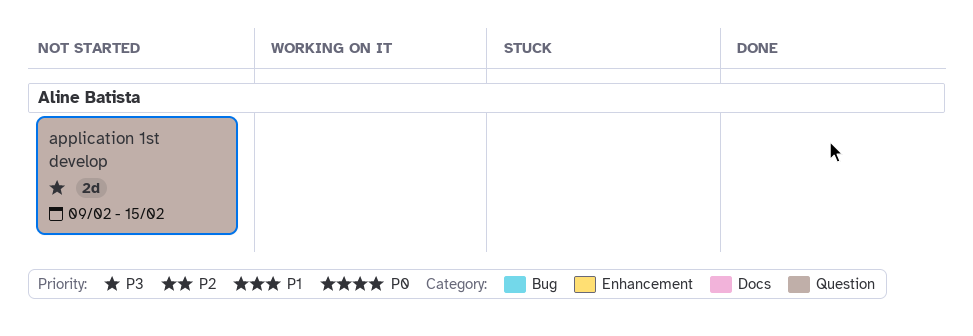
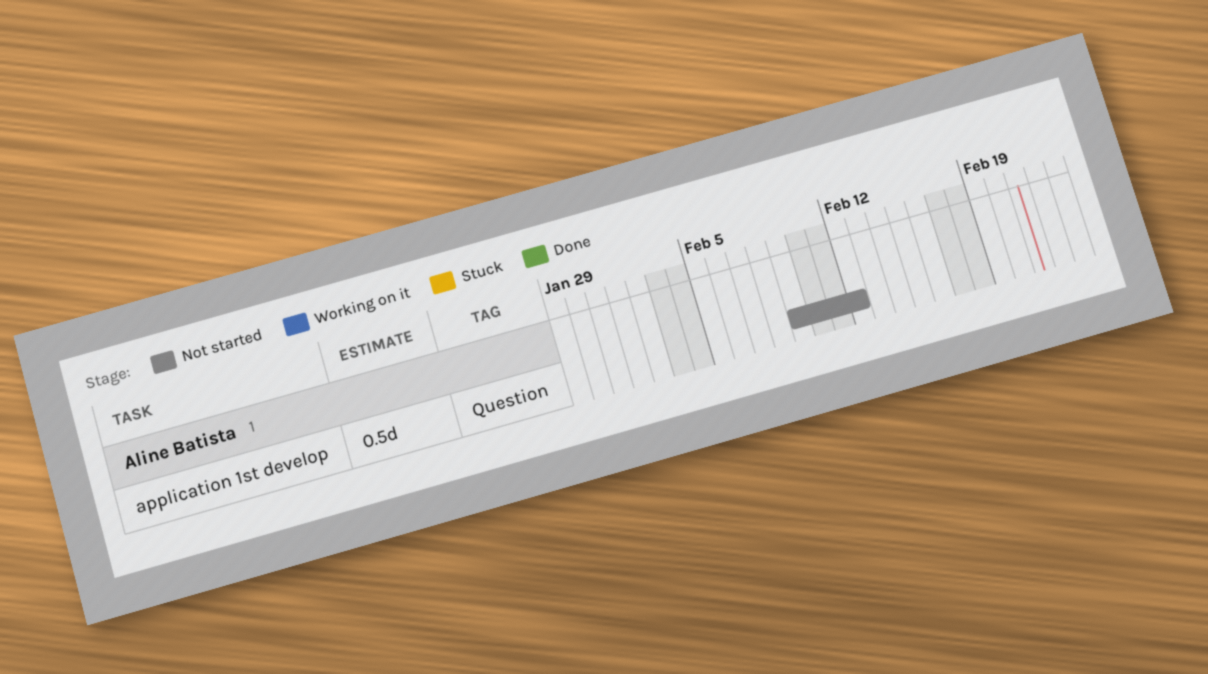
application 1st develop, estimate: 2d -> 0.5d
application 1st develop, due: Feb 15 -> Feb 12

